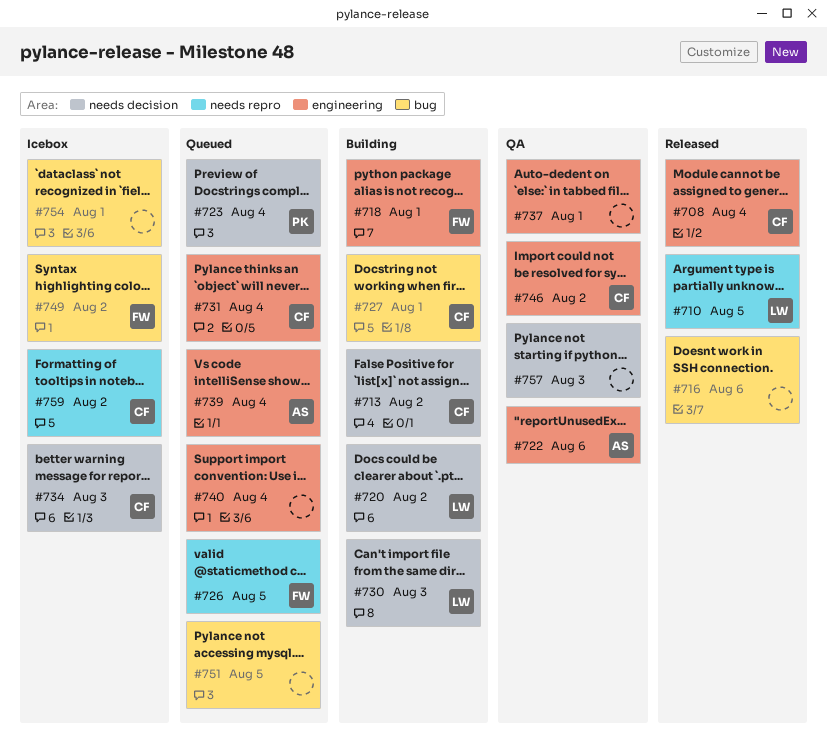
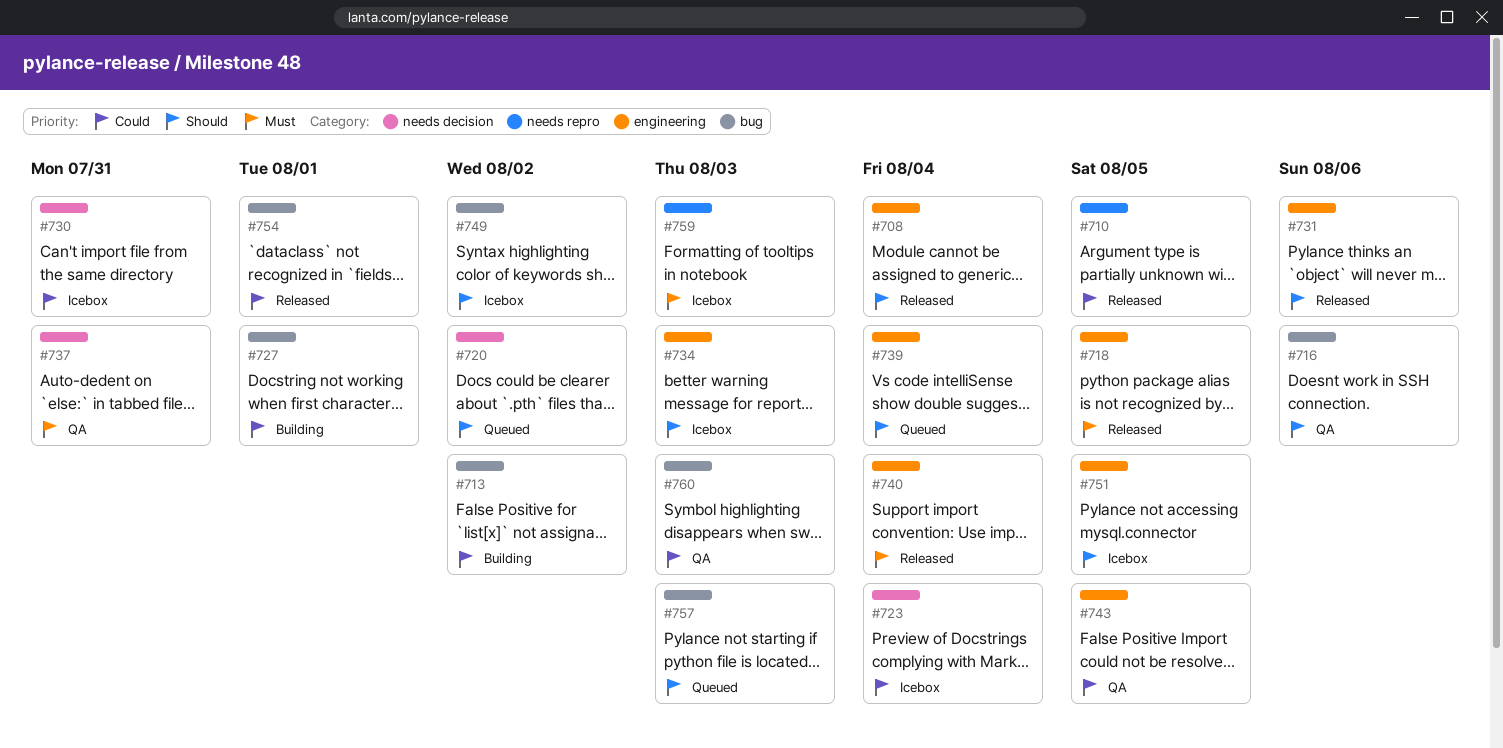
#713, label: needs decision -> bug
#716, status: Released -> QA
#718, status: Building -> Released
#718, due: Aug 1 -> Aug 5
#720, status: Building -> Queued
#722: present -> none
#723, status: Queued -> Icebox
#726: present -> none
#730, status: Building -> Icebox
#730, due: Aug 3 -> Jul 31
#731, status: Queued -> Released
#731, due: Aug 4 -> Aug 6
#734, label: needs decision -> engineering
#737, label: engineering -> needs decision
#737, due: Aug 1 -> Jul 31
#740, status: Queued -> Released
#743: none -> present
#746: present -> none
#751, status: Queued -> Icebox
#751, label: bug -> engineering
#754, status: Icebox -> Released
#757, status: QA -> Queued
#757, label: needs decision -> bug
#759, due: Aug 2 -> Aug 3
#760: none -> present

